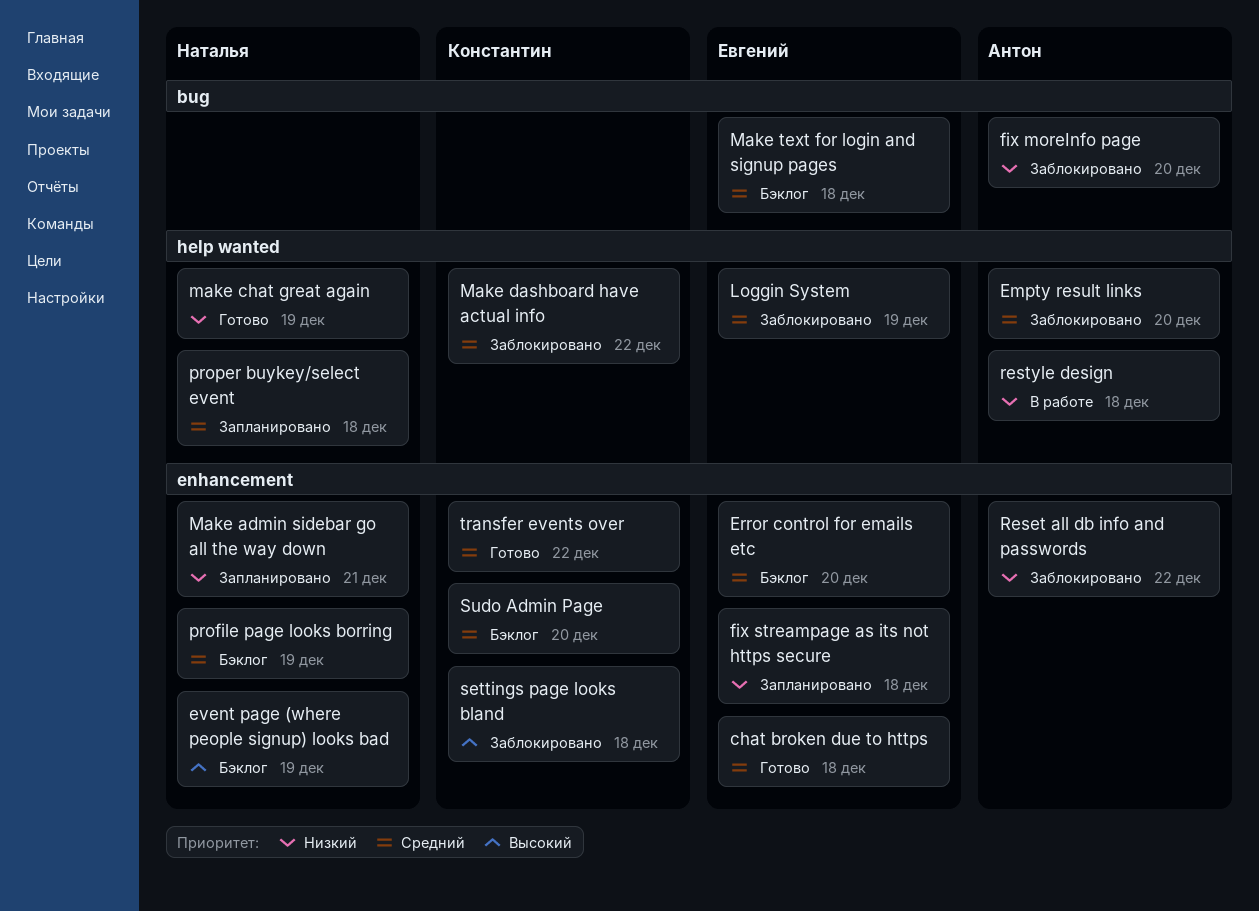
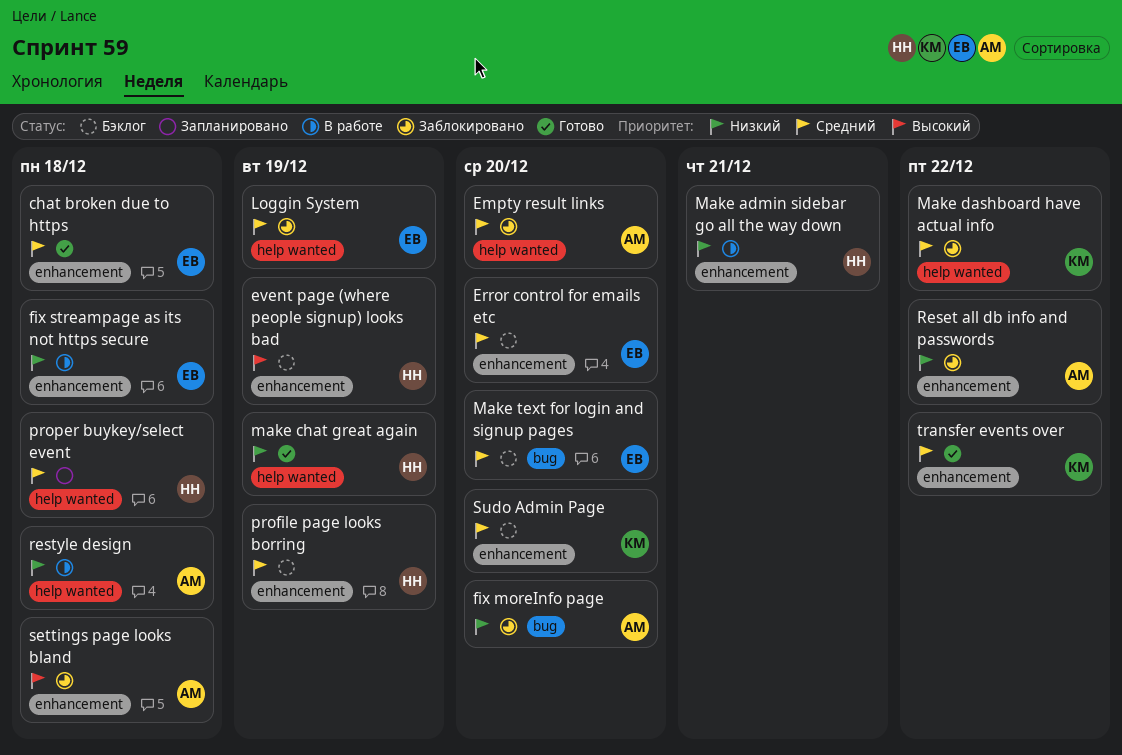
fix streampage as its not https secure, status: Запланировано -> В работе
Make admin sidebar go all the way down, status: Запланировано -> В работе
Make text for login and signup pages, due: Dec 18 -> Dec 20
settings page looks bland, owner: Константин -> Антон

